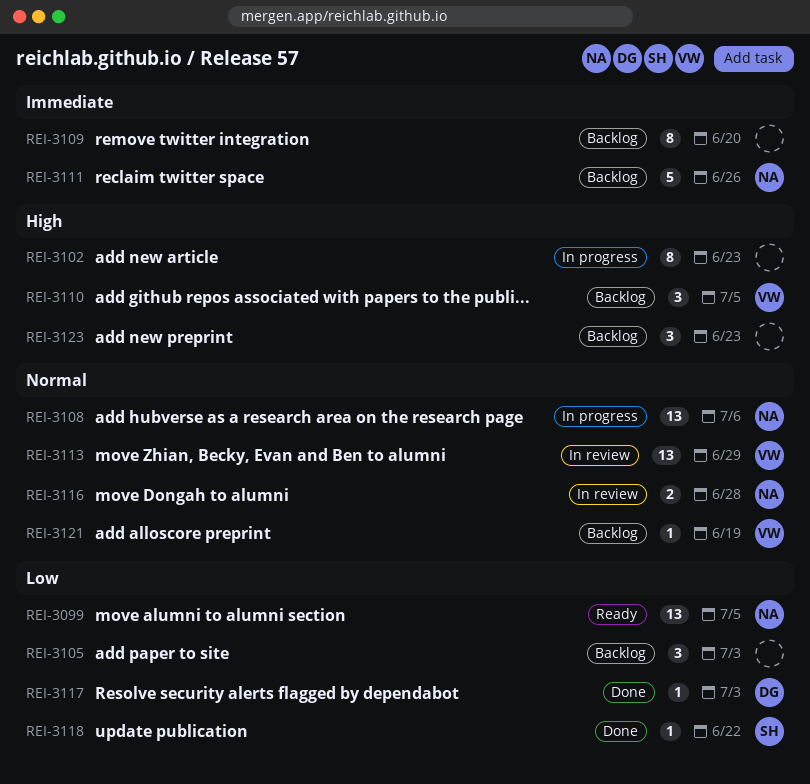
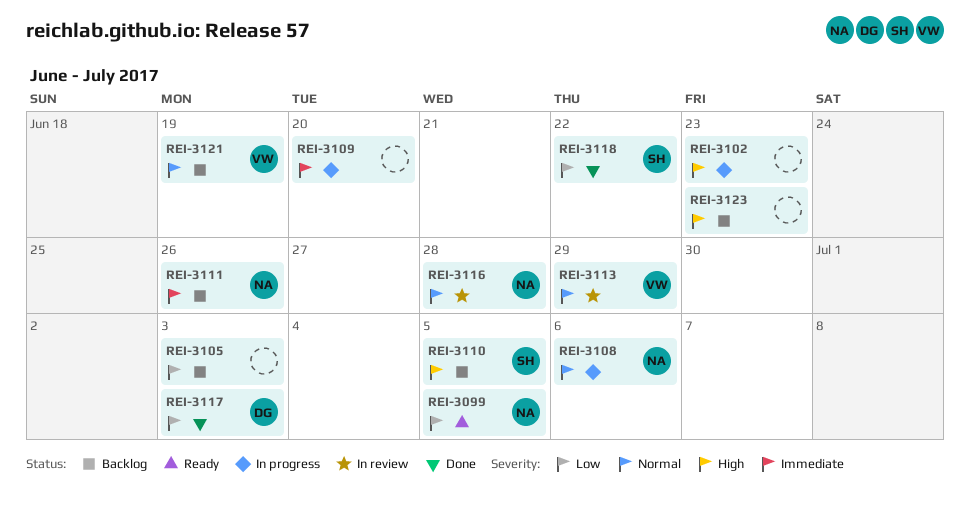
REI-3109, status: Backlog -> In progress
REI-3110, owner: VW -> SH

